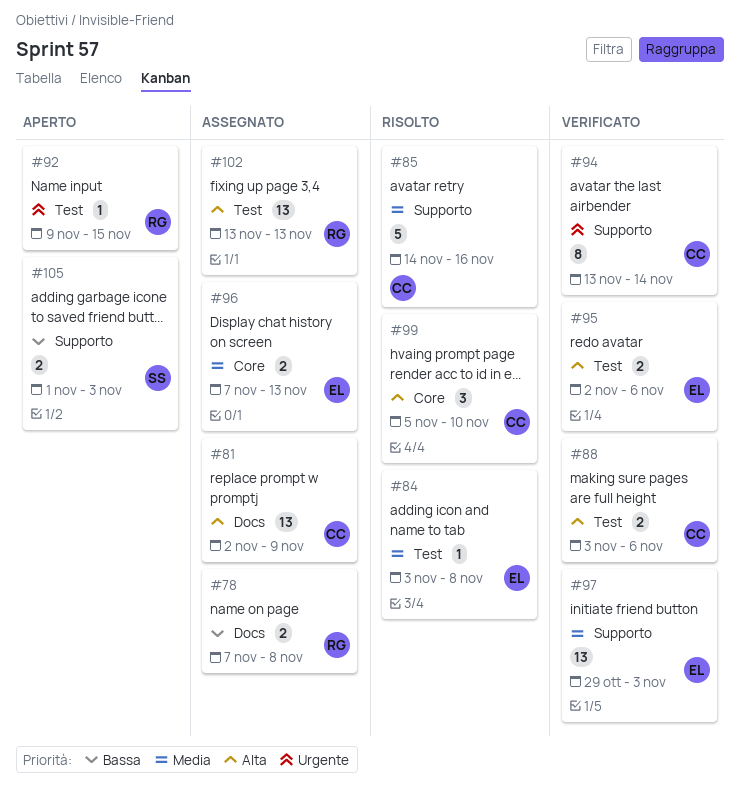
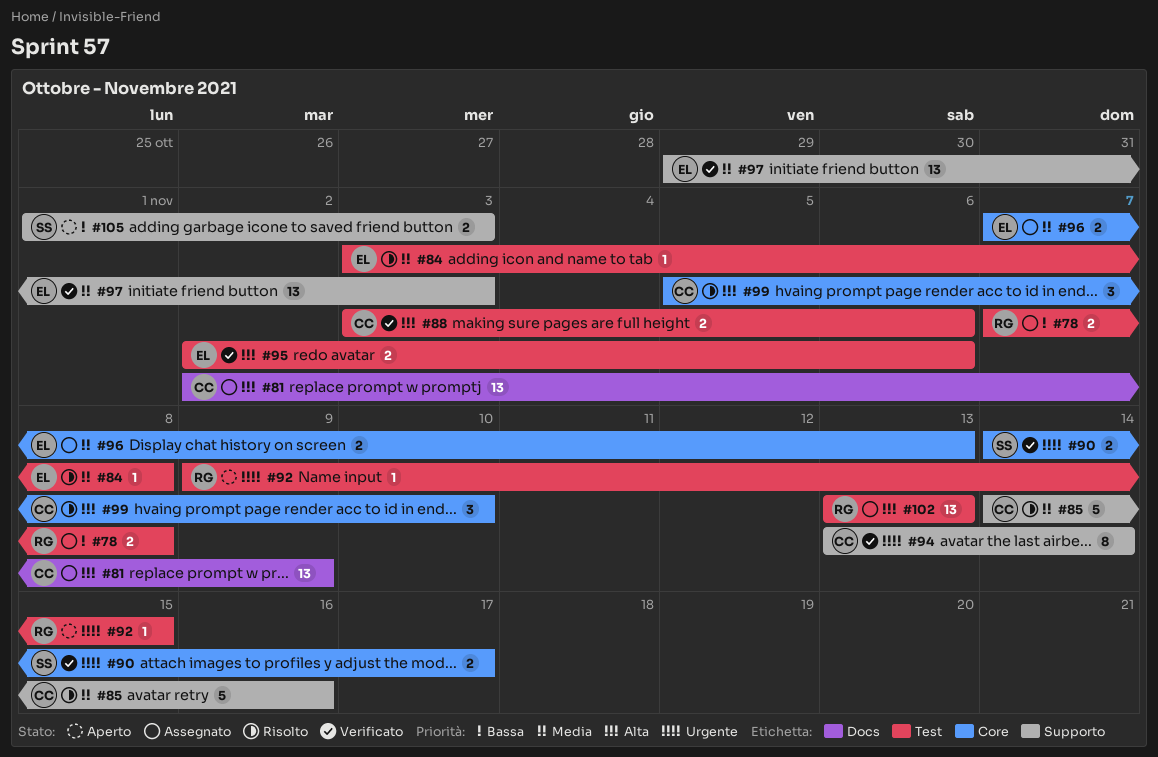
#78, label: Docs -> Test
#90: none -> present

